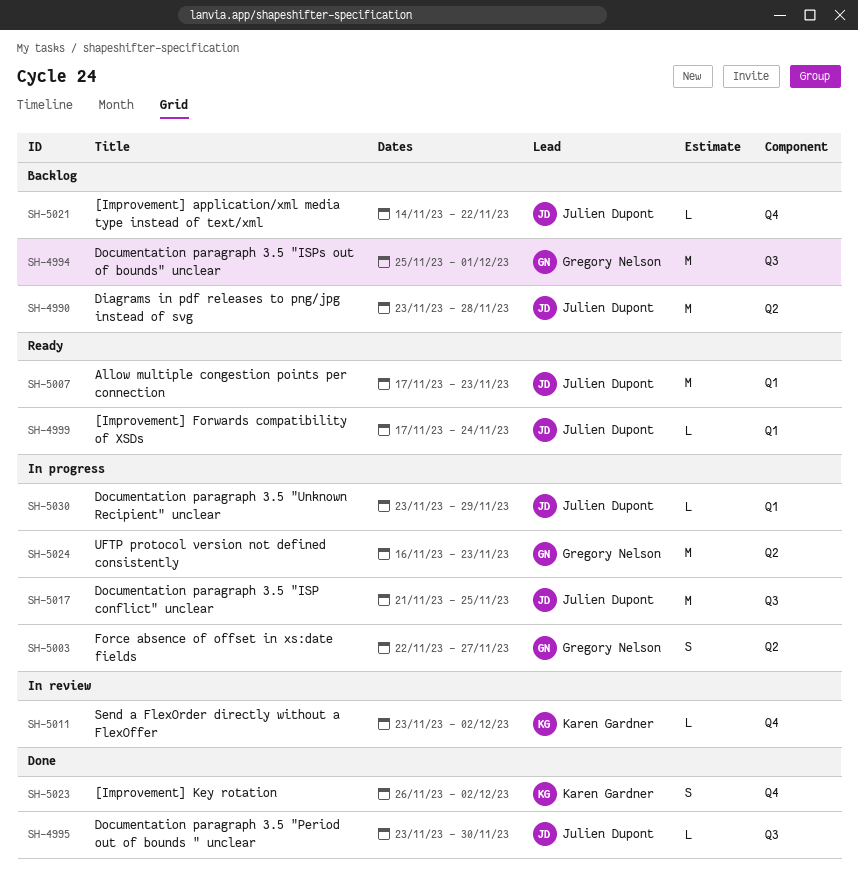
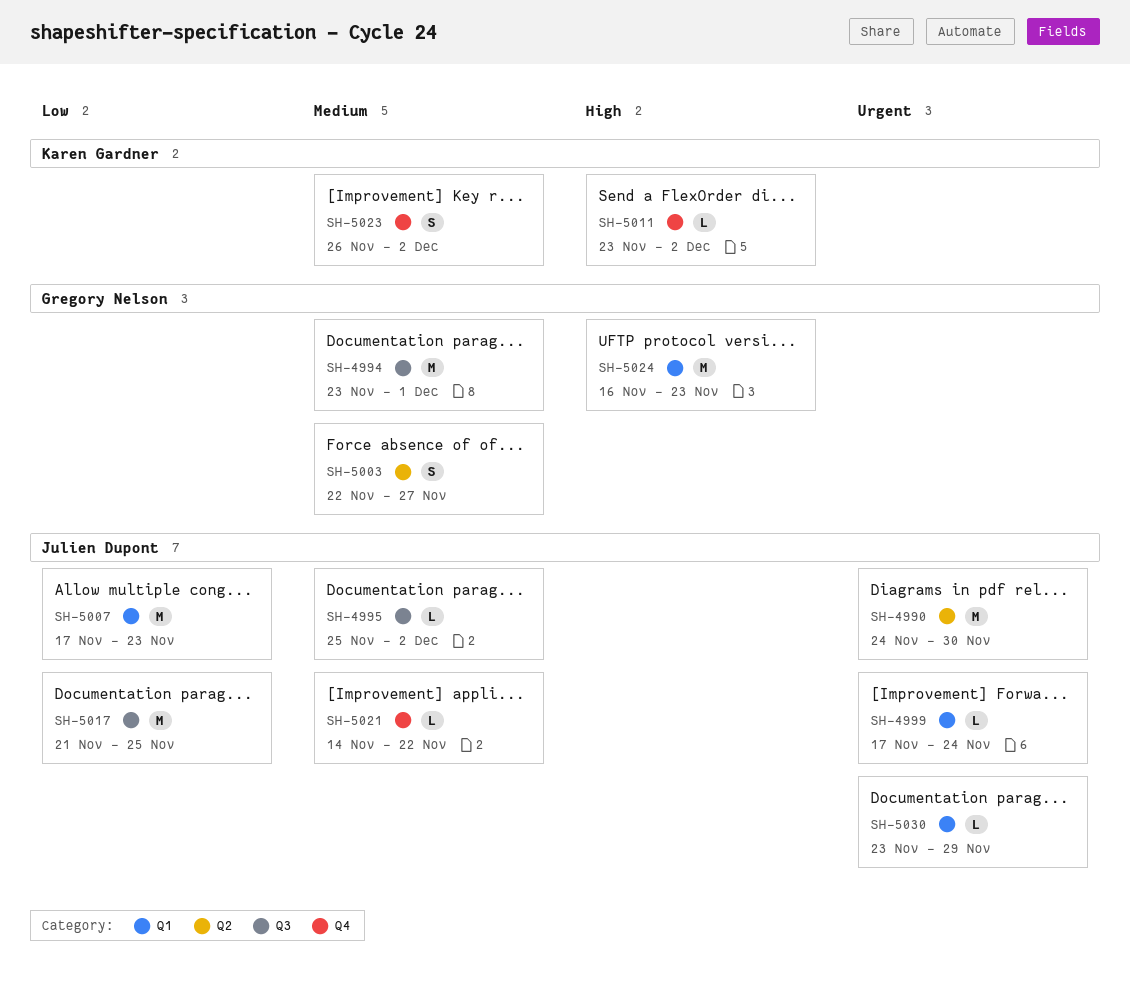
SH-4990, start: Nov 23 -> Nov 24
SH-4990, due: Nov 28 -> Nov 30
SH-4994, start: Nov 25 -> Nov 23
SH-4995, start: Nov 23 -> Nov 25
SH-4995, due: Nov 30 -> Dec 2
SH-5024, label: Q2 -> Q1

